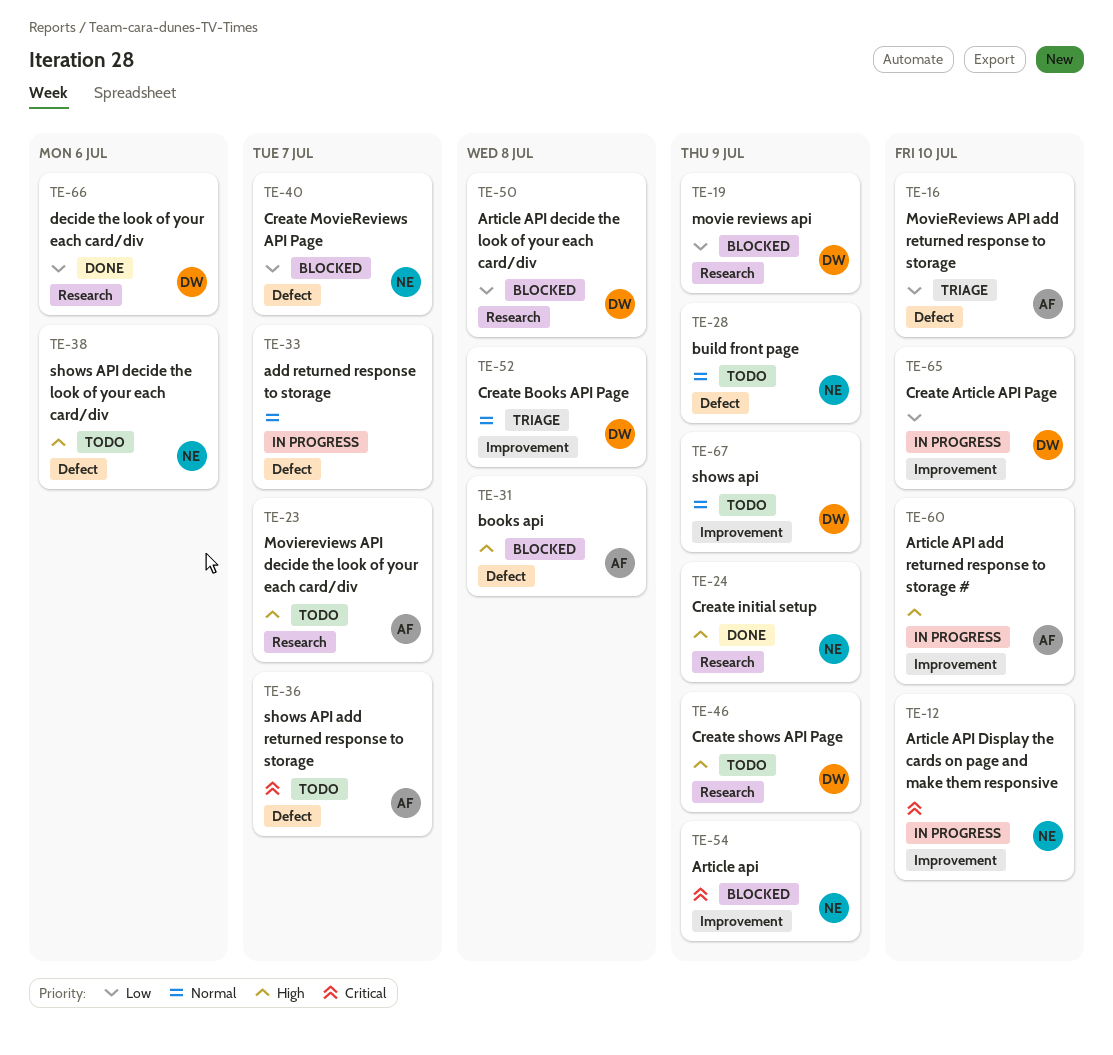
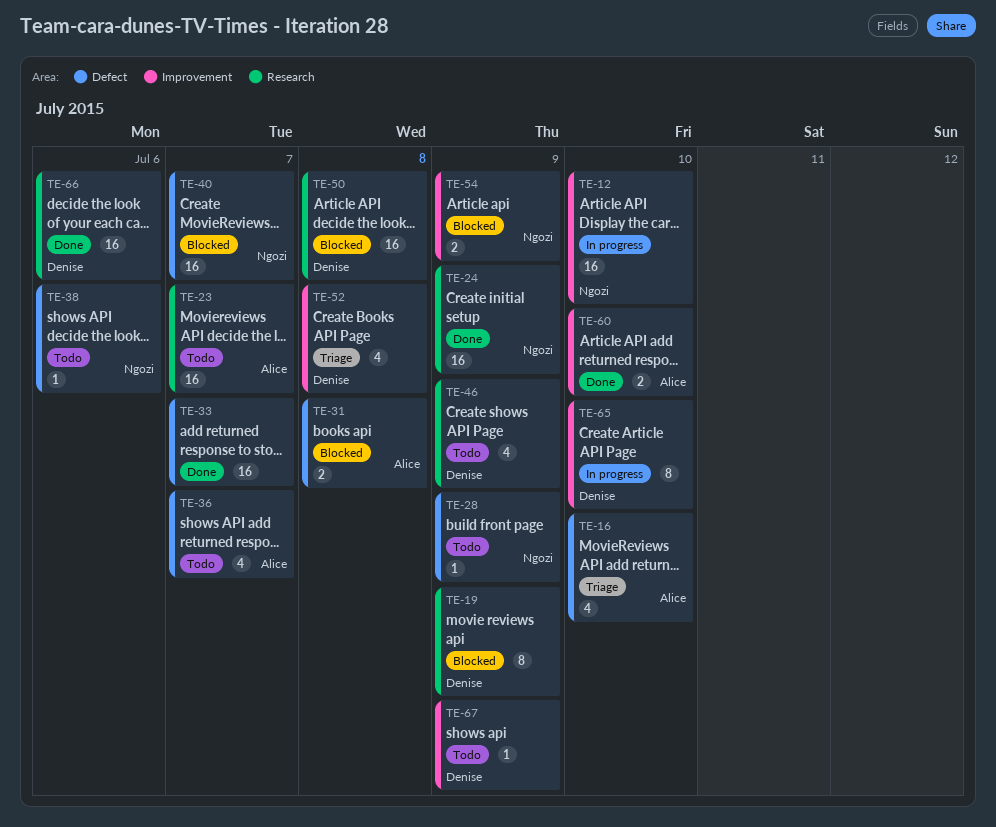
TE-33, status: In progress -> Done
TE-60, status: In progress -> Done

